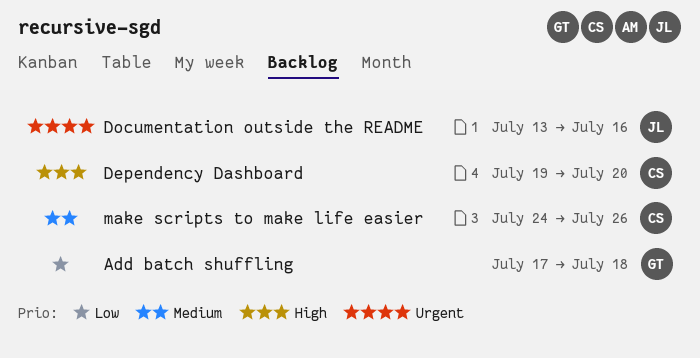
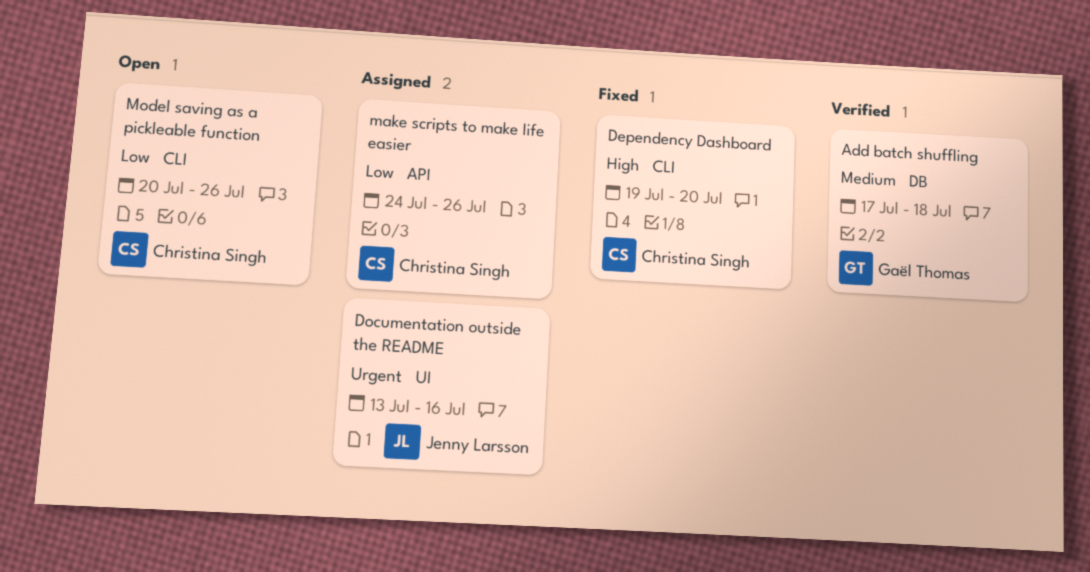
Add batch shuffling, priority: Low -> Medium
make scripts to make life easier, priority: Medium -> Low
Model saving as a pickleable function: none -> present

